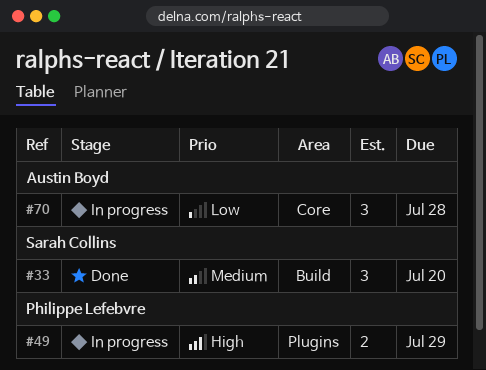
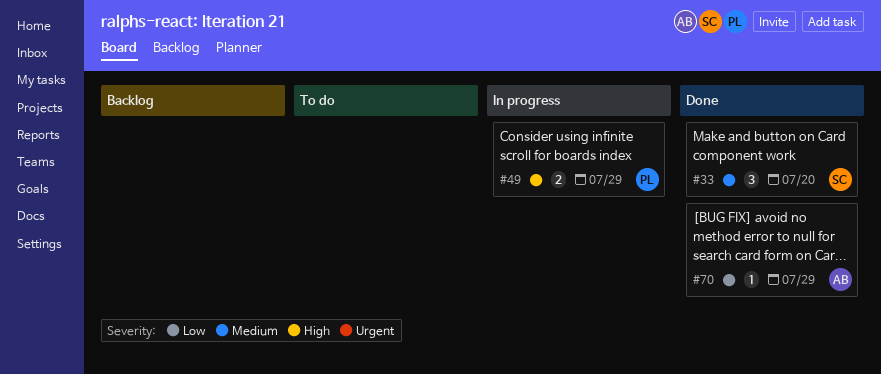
#70, status: In progress -> Done
#70, estimate: 3 -> 1
#70, due: Jul 28 -> Jul 29

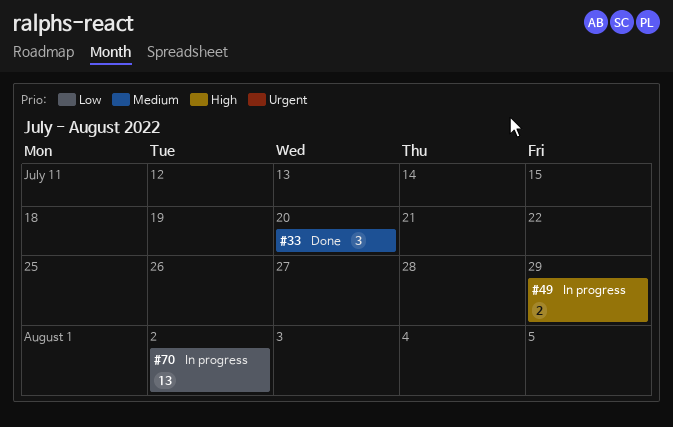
#70, status: Done -> In progress
#70, estimate: 1 -> 13
#70, due: Jul 29 -> Aug 2

